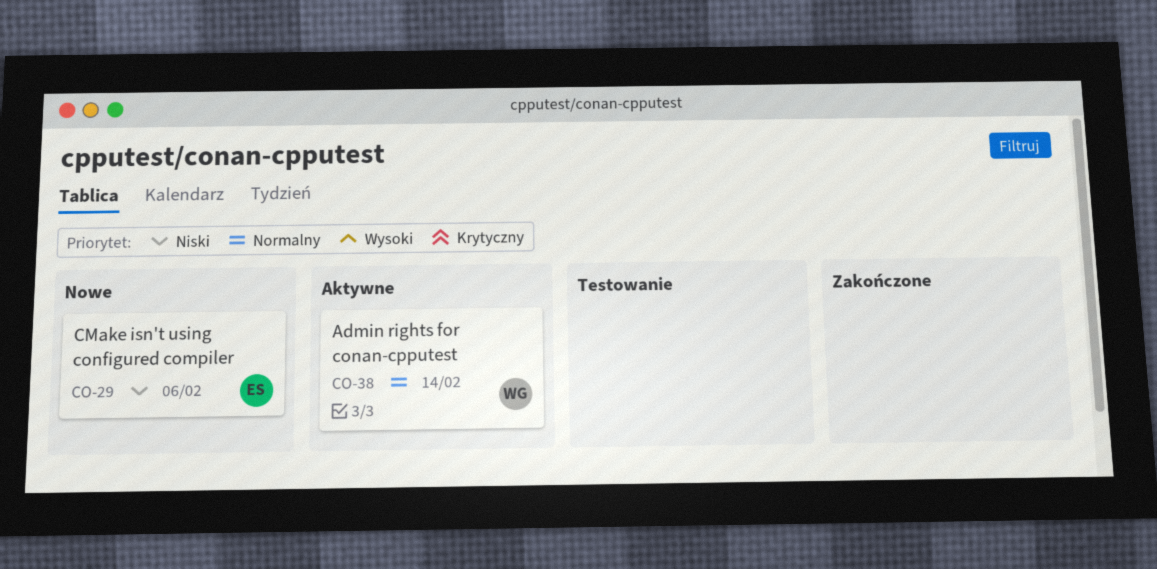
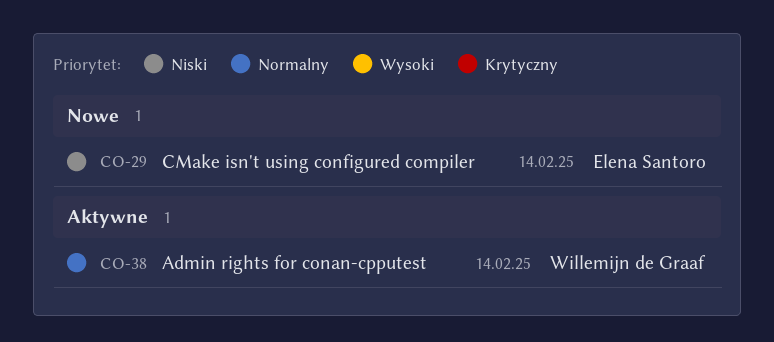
CO-29, due: Feb 6 -> Feb 14

